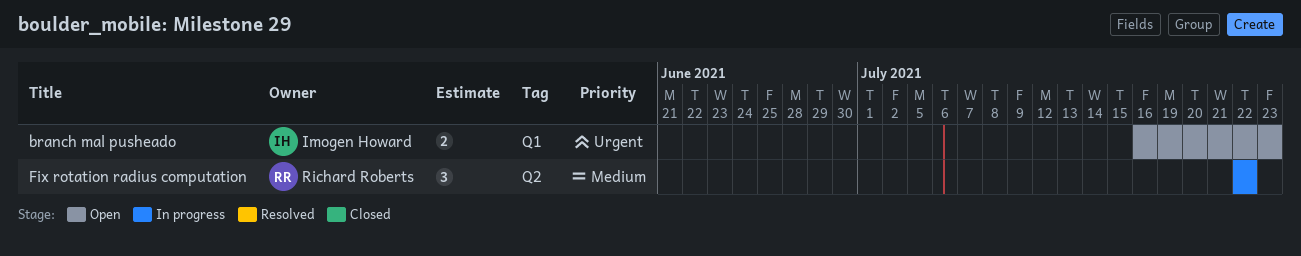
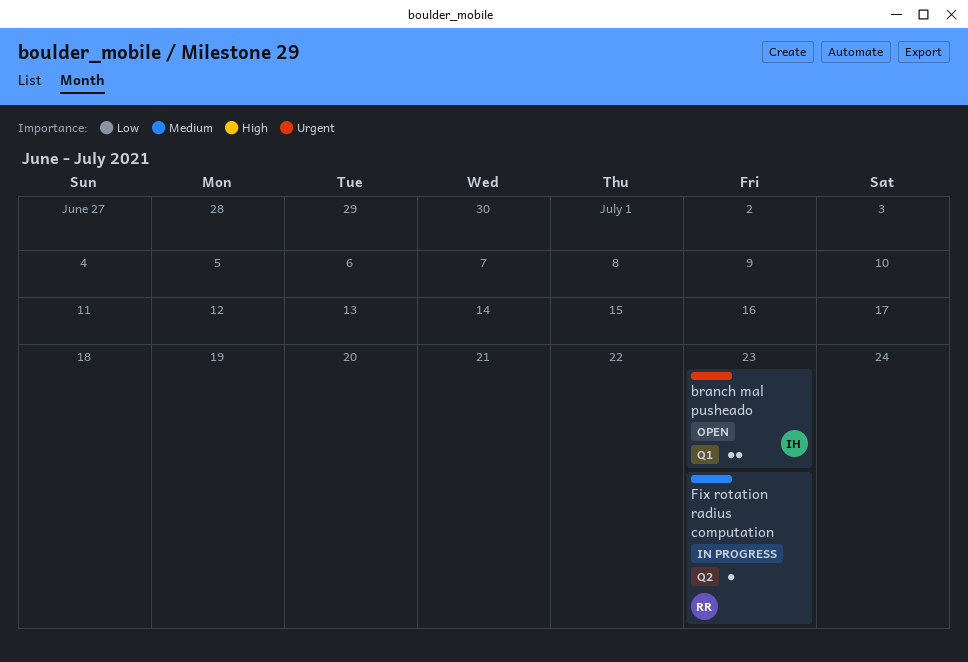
Fix rotation radius computation, estimate: 3 -> 1
Fix rotation radius computation, due: Jul 22 -> Jul 23

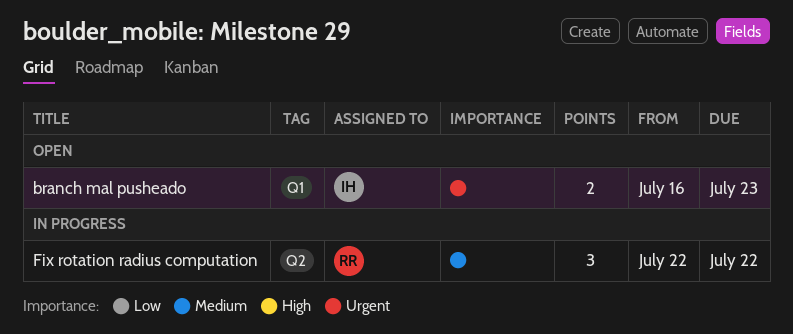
Fix rotation radius computation, estimate: 1 -> 3
Fix rotation radius computation, due: Jul 23 -> Jul 22

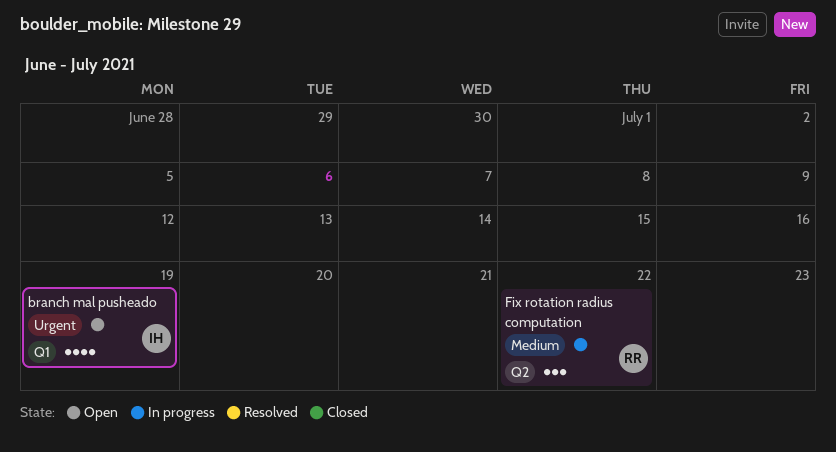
branch mal pusheado, estimate: 2 -> 4
branch mal pusheado, due: Jul 23 -> Jul 19

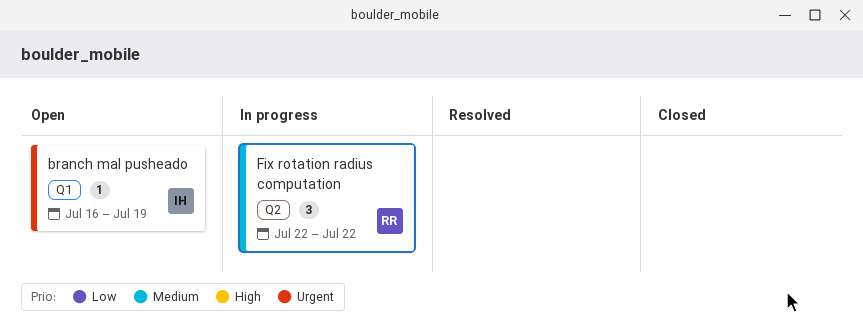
branch mal pusheado, estimate: 4 -> 1

